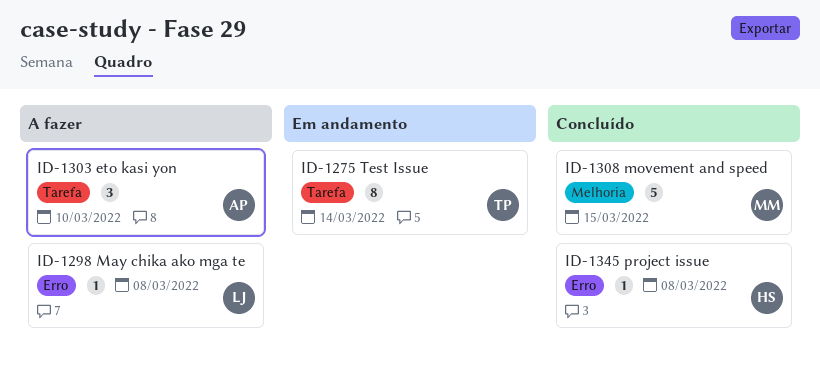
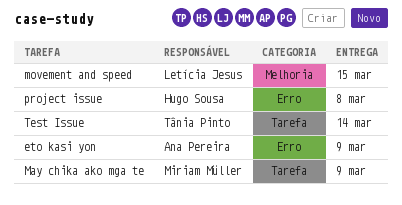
eto kasi yon, label: Tarefa -> Erro
eto kasi yon, due: Mar 10 -> Mar 9
May chika ako mga te, owner: Letícia Jesus -> Miriam Müller
May chika ako mga te, label: Erro -> Tarefa
May chika ako mga te, due: Mar 8 -> Mar 9
movement and speed, owner: Miriam Müller -> Letícia Jesus

